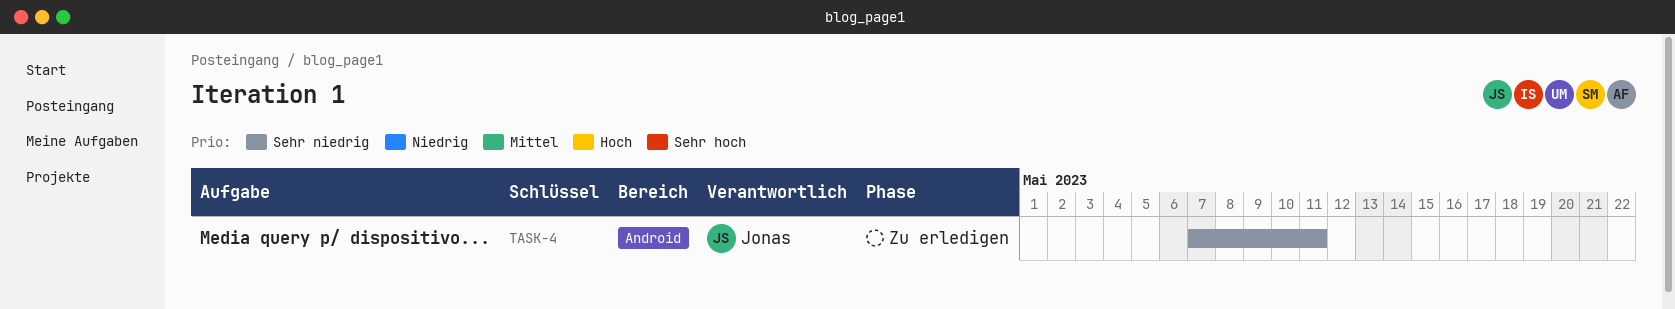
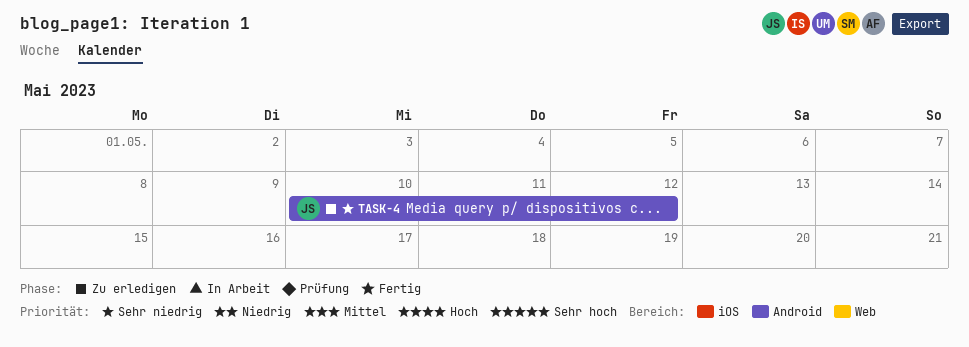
TASK-4, start: May 7 -> May 10
TASK-4, due: May 11 -> May 12

